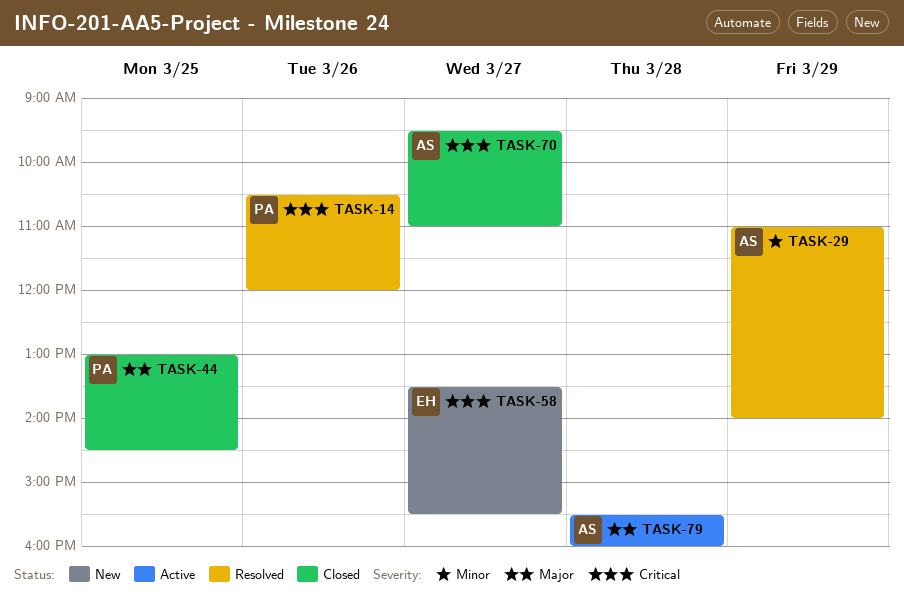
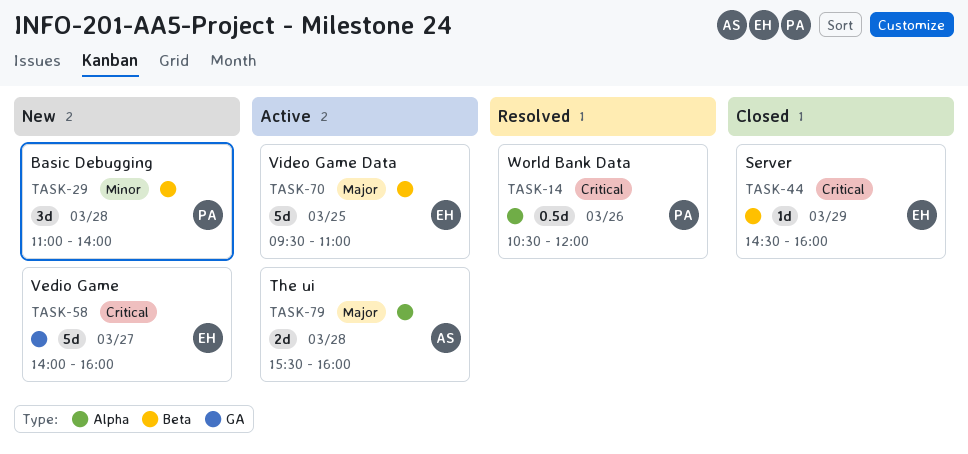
TASK-29, status: Resolved -> New
TASK-29, owner: AS -> PA
TASK-29, day: Mar 29 -> Mar 28
TASK-44, owner: PA -> EH
TASK-44, priority: Major -> Critical
TASK-44, day: Mar 25 -> Mar 29
TASK-44, begins: 13:00 -> 14:30
TASK-44, ends: 14:30 -> 16:00
TASK-58, begins: 13:30 -> 14:00
TASK-58, ends: 15:30 -> 16:00
TASK-70, status: Closed -> Active
TASK-70, owner: AS -> EH
TASK-70, priority: Critical -> Major
TASK-70, day: Mar 27 -> Mar 25

